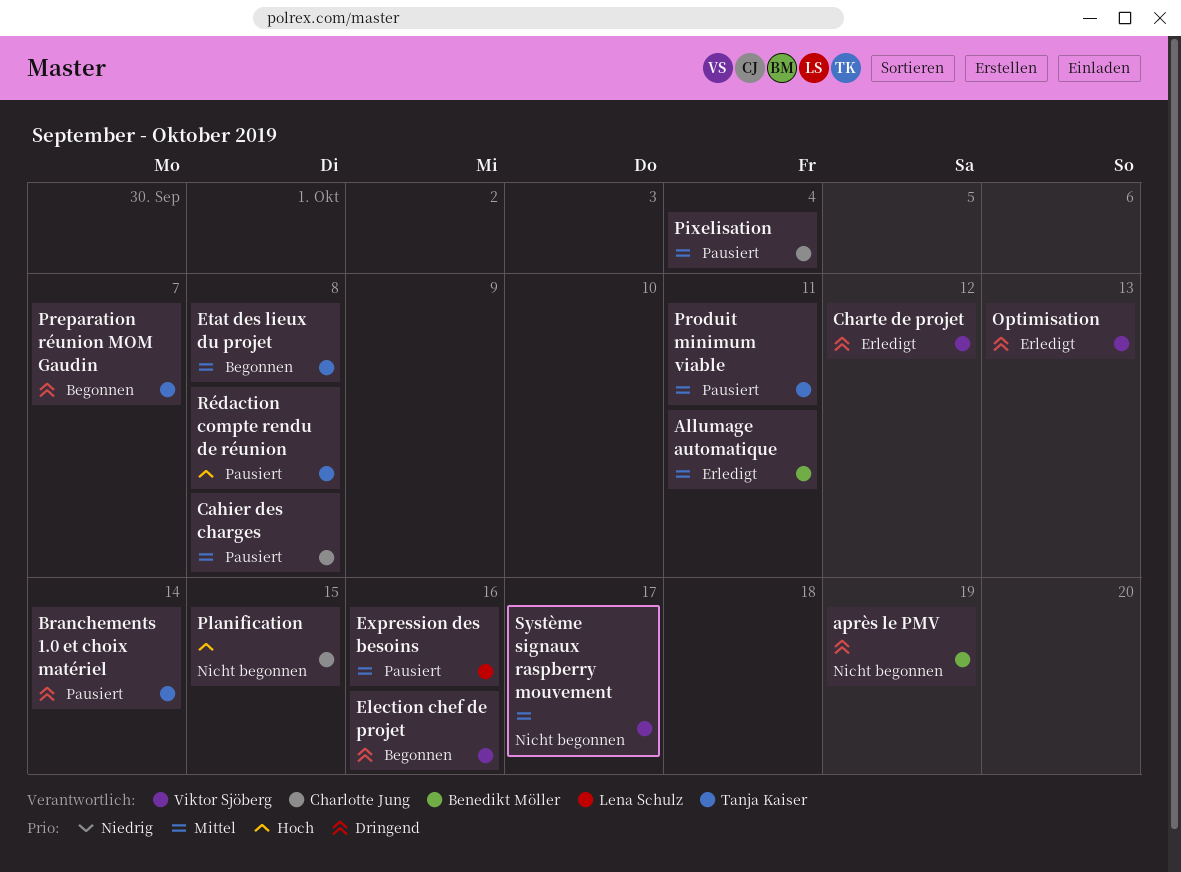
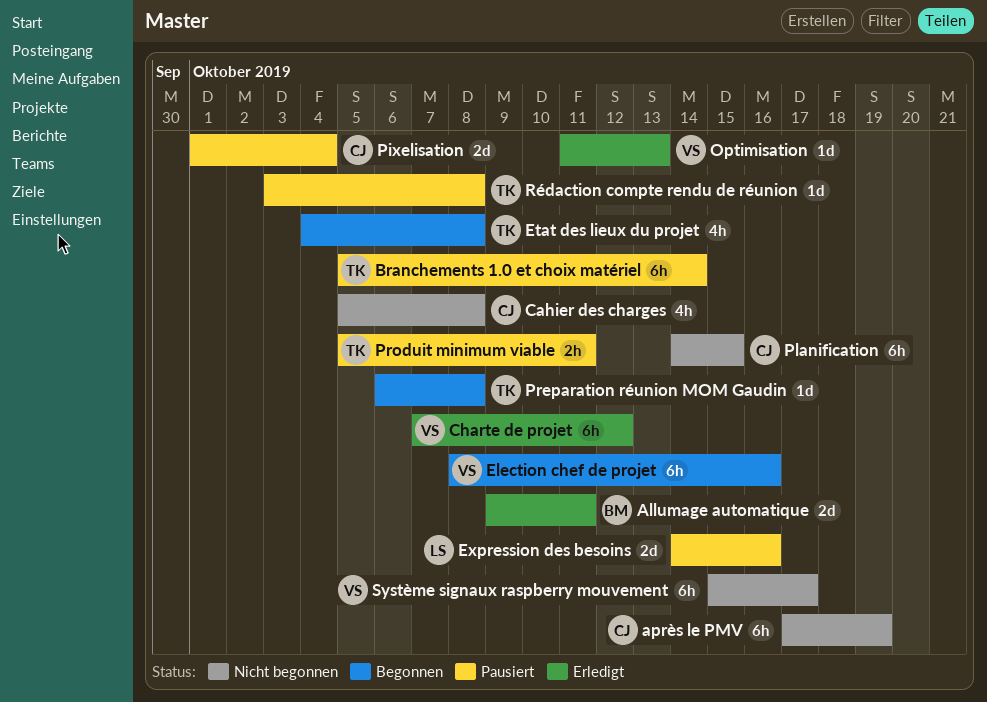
après le PMV, owner: Benedikt Möller -> Charlotte Jung
Cahier des charges, status: Pausiert -> Nicht begonnen
Preparation réunion MOM Gaudin, due: Oct 7 -> Oct 8

